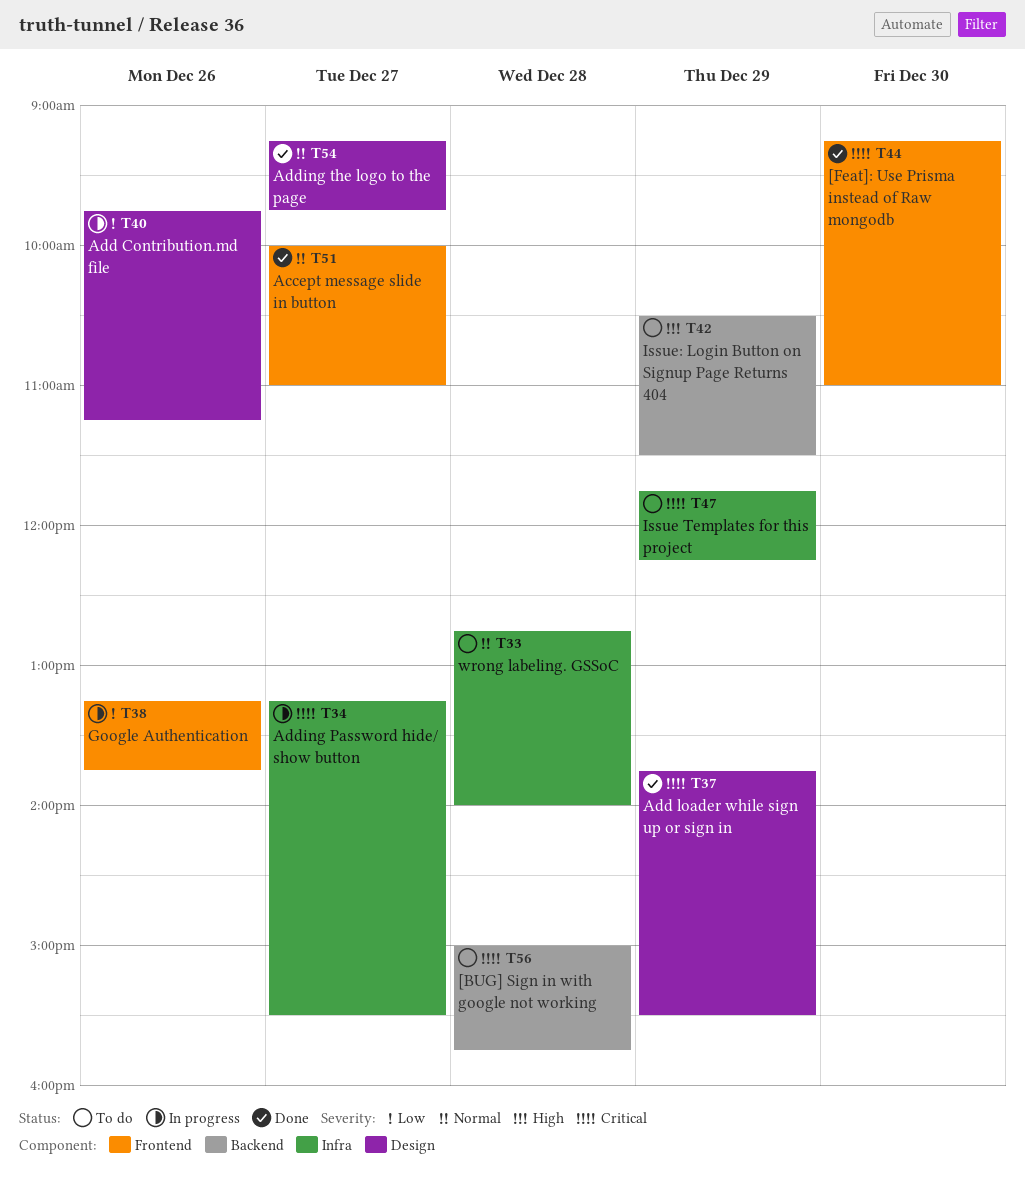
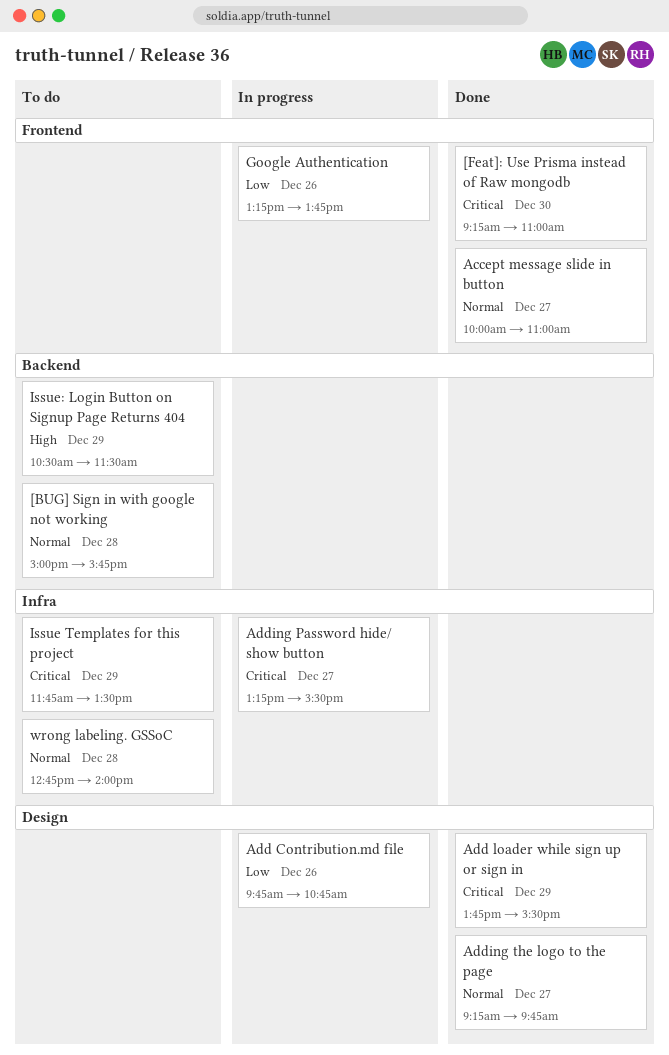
[BUG] Sign in with google not working, priority: Critical -> Normal
Add Contribution.md file, ends: 11:15 -> 10:45
Issue Templates for this project, ends: 12:15 -> 13:30

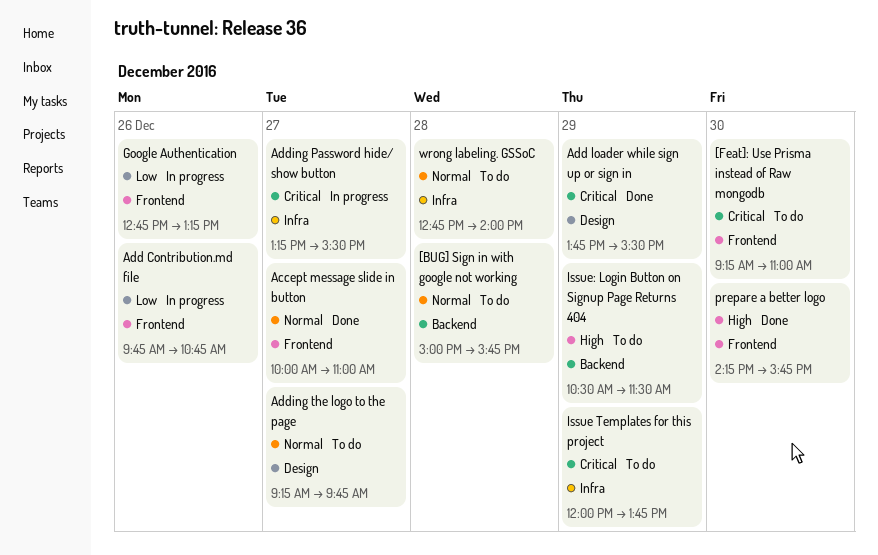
[Feat]: Use Prisma instead of Raw mongodb, status: Done -> To do
Add Contribution.md file, label: Design -> Frontend
Adding the logo to the page, status: Done -> To do
Google Authentication, begins: 13:15 -> 12:45
Google Authentication, ends: 13:45 -> 13:15
Issue Templates for this project, begins: 11:45 -> 12:00
Issue Templates for this project, ends: 13:30 -> 13:45
prepare a better logo: none -> present

